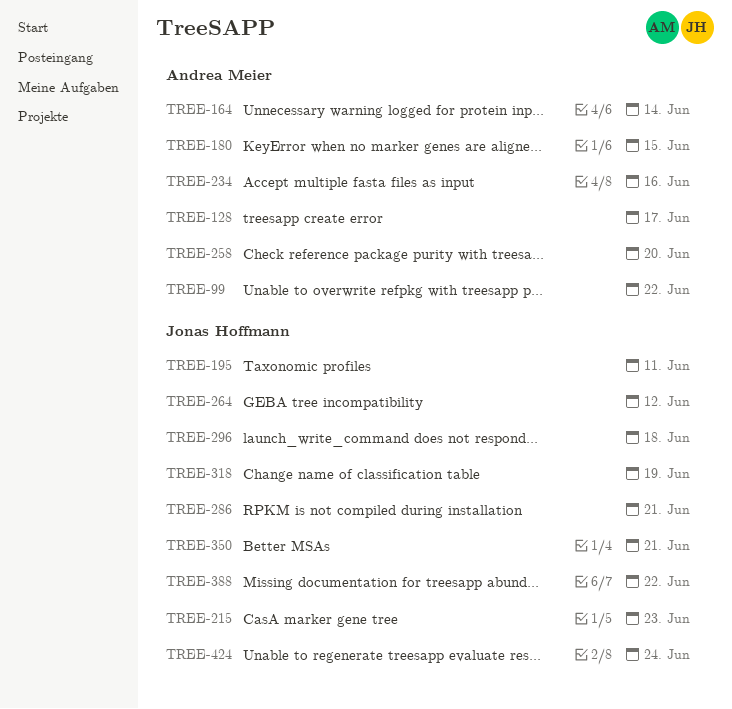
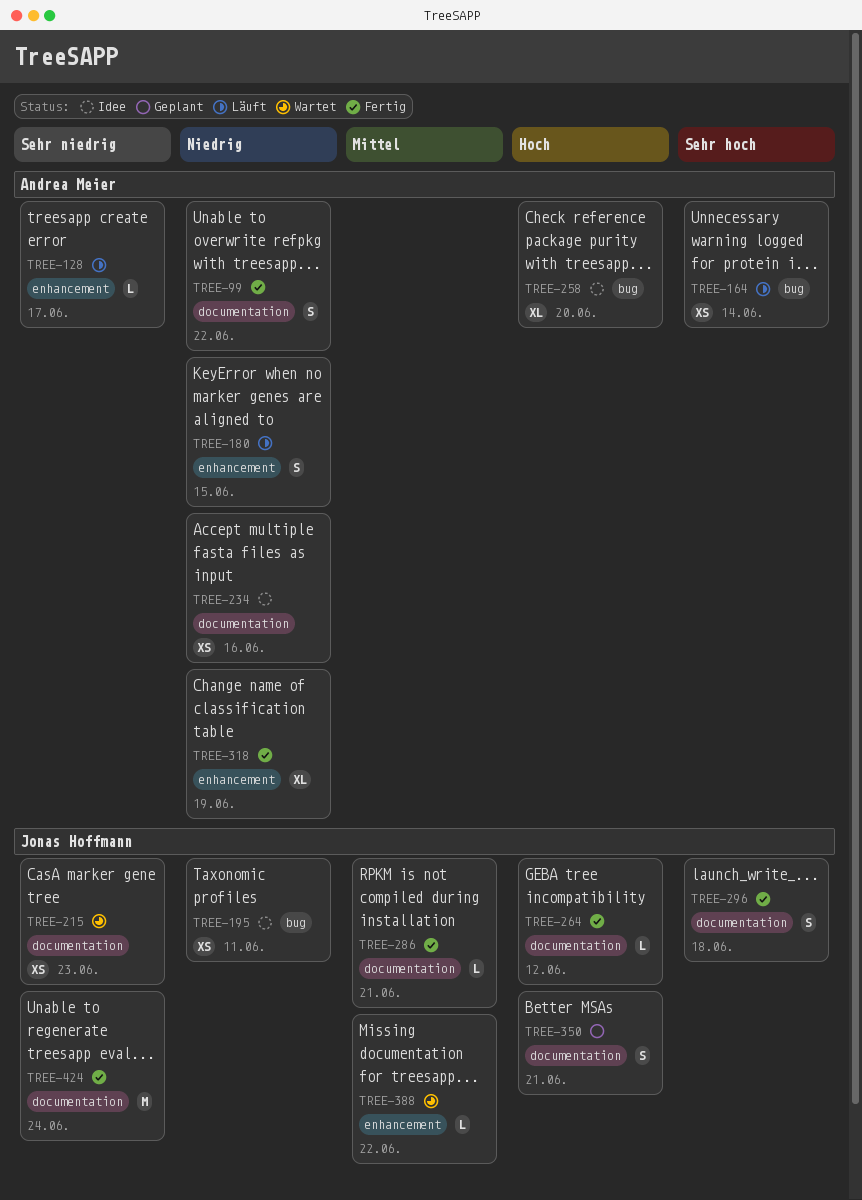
TREE-318, owner: Jonas Hoffmann -> Andrea Meier

